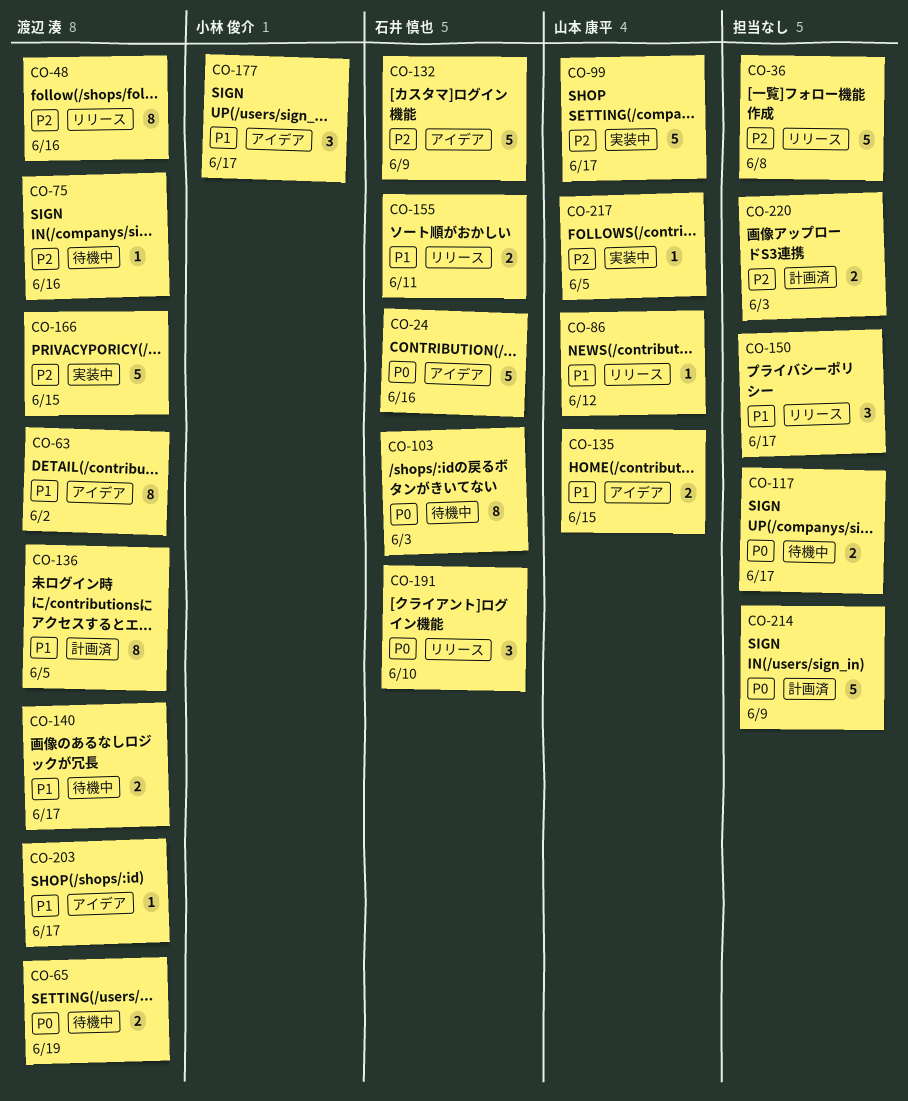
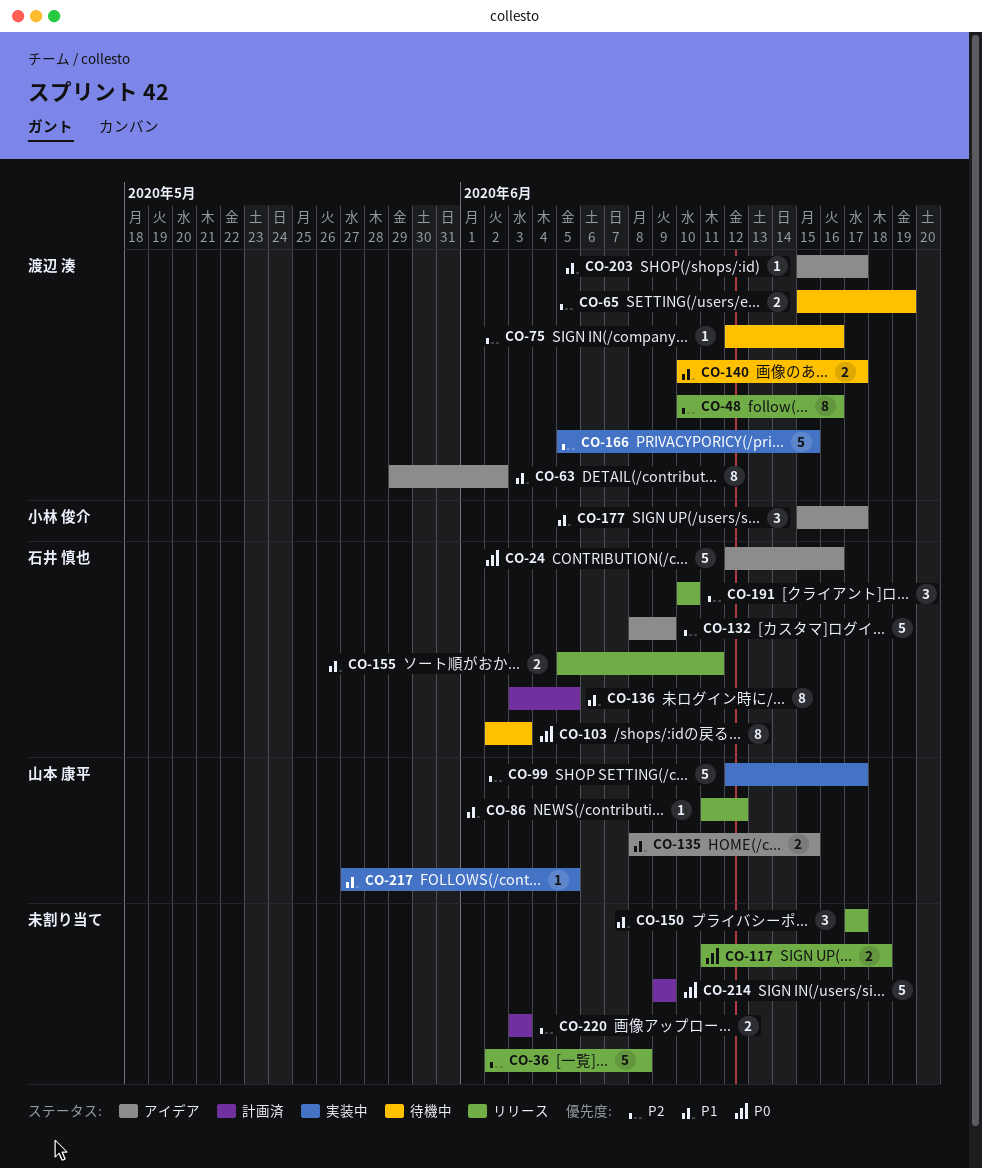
CO-65, priority: P0 -> P2
CO-117, status: 待機中 -> リリース
CO-117, due: Jun 17 -> Jun 18
CO-136, owner: 渡辺 湊 -> 石井 慎也
CO-191, priority: P0 -> P2
CO-217, priority: P2 -> P1

